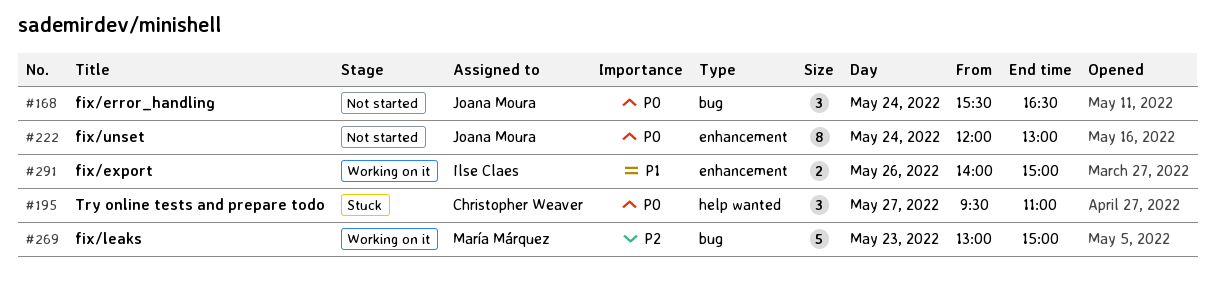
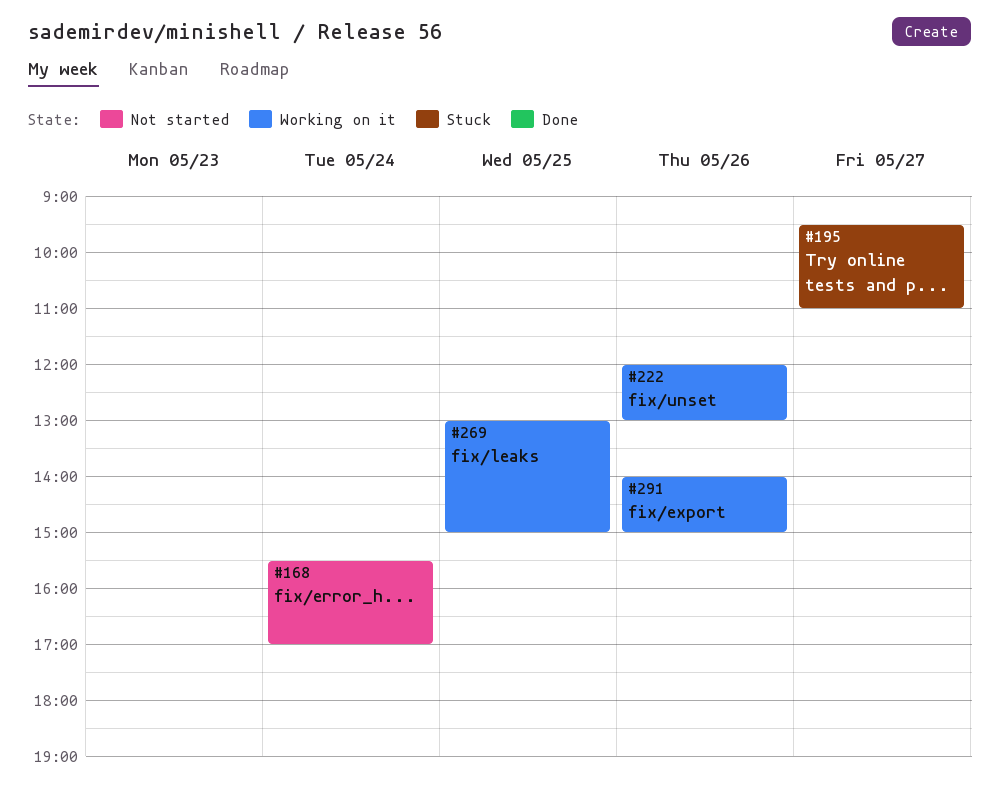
#168, ends: 16:30 -> 17:00
#222, status: Not started -> Working on it
#222, day: May 24 -> May 26
#269, day: May 23 -> May 25

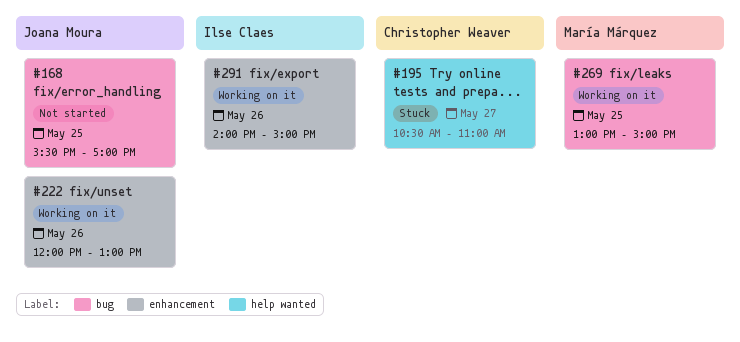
#168, day: May 24 -> May 25
#195, begins: 09:30 -> 10:30

